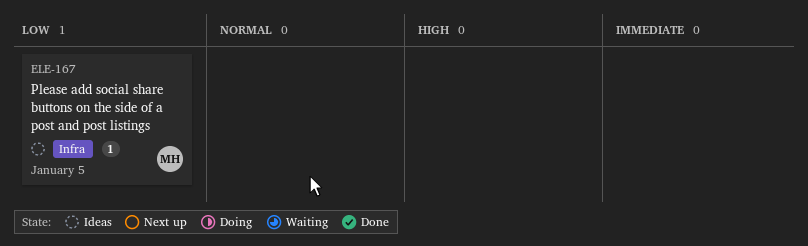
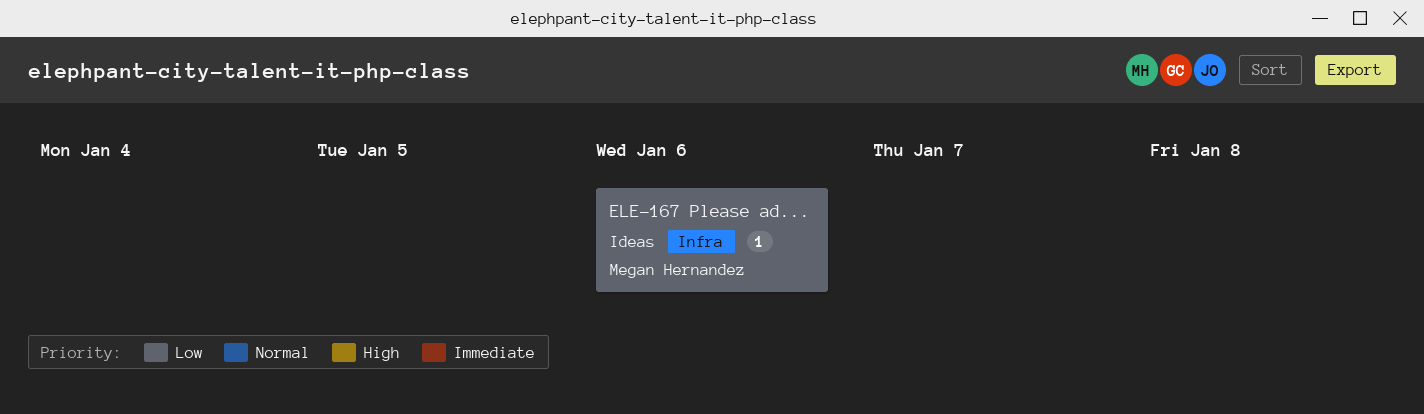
ELE-167, due: Jan 5 -> Jan 6

